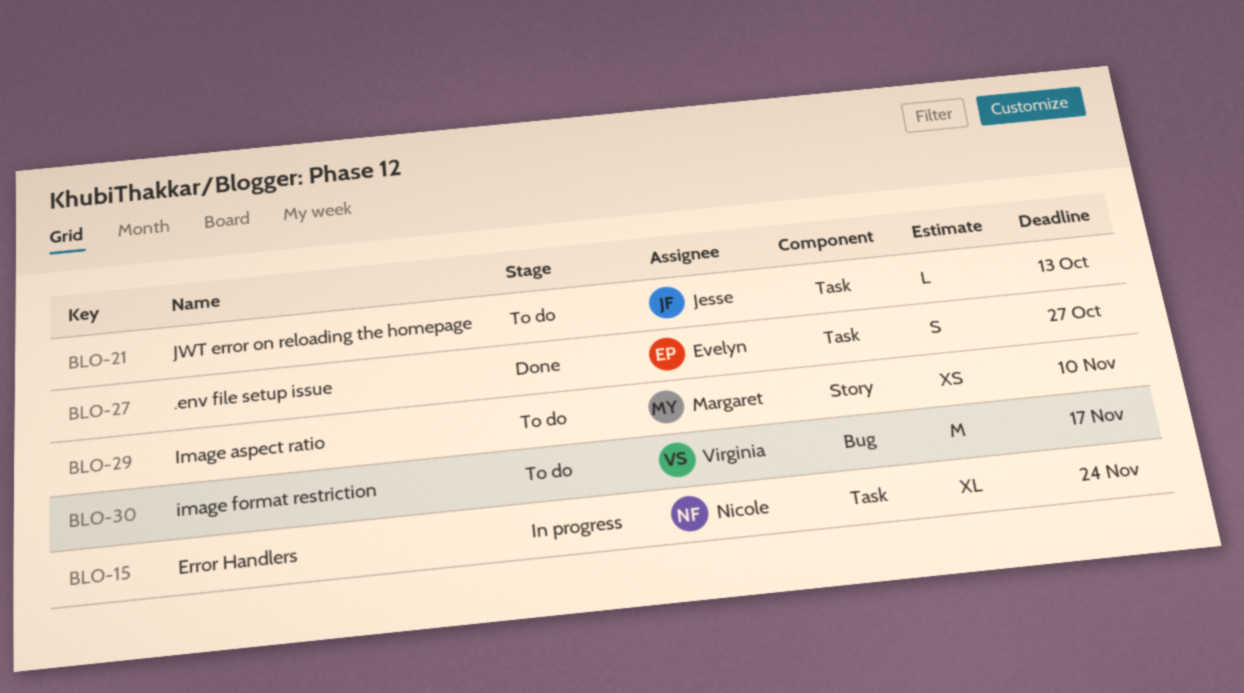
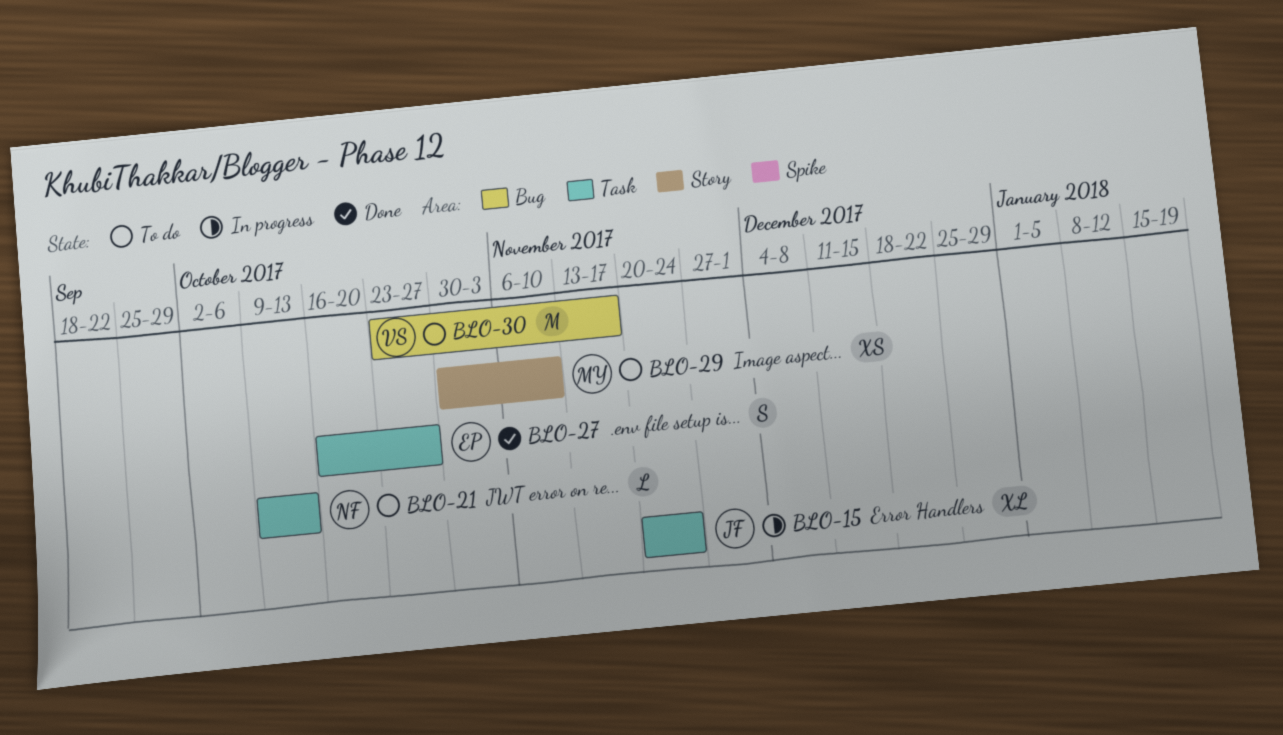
BLO-15, owner: Nicole -> Jesse
BLO-21, owner: Jesse -> Nicole

